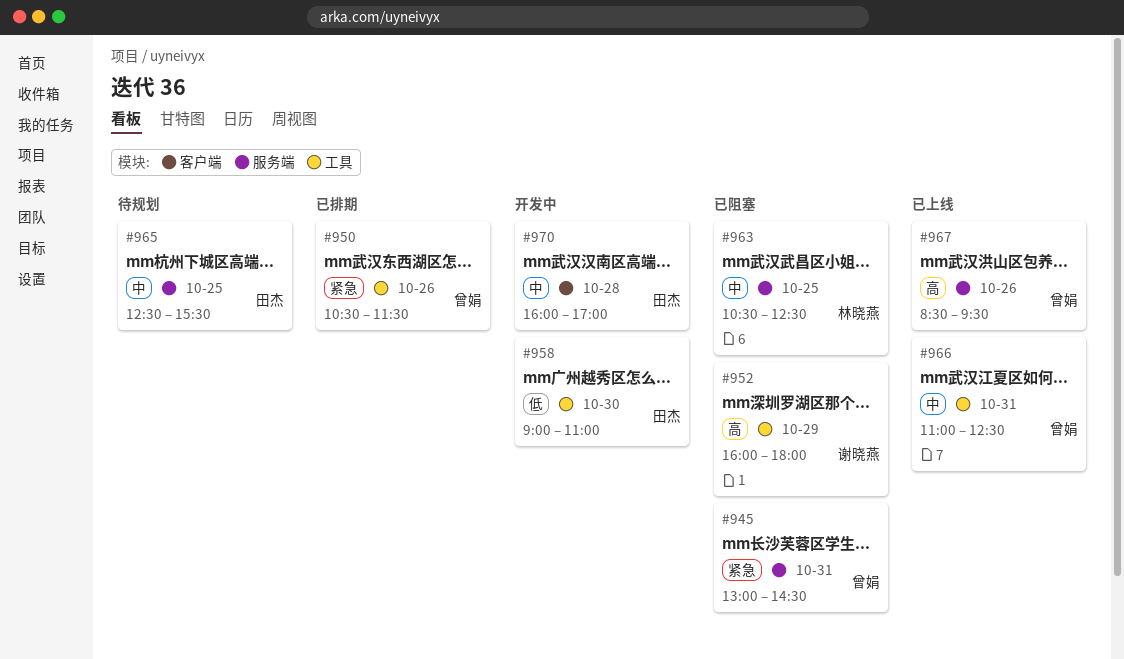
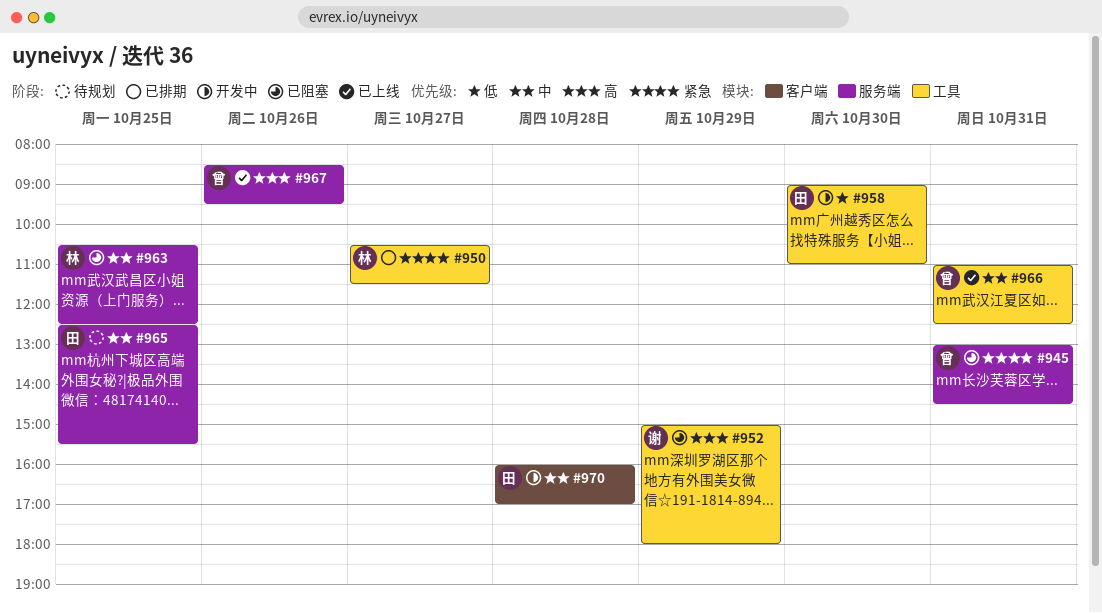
#950, owner: 曾娟 -> 林晓燕
#950, day: Oct 26 -> Oct 27
#952, begins: 16:00 -> 15:00

